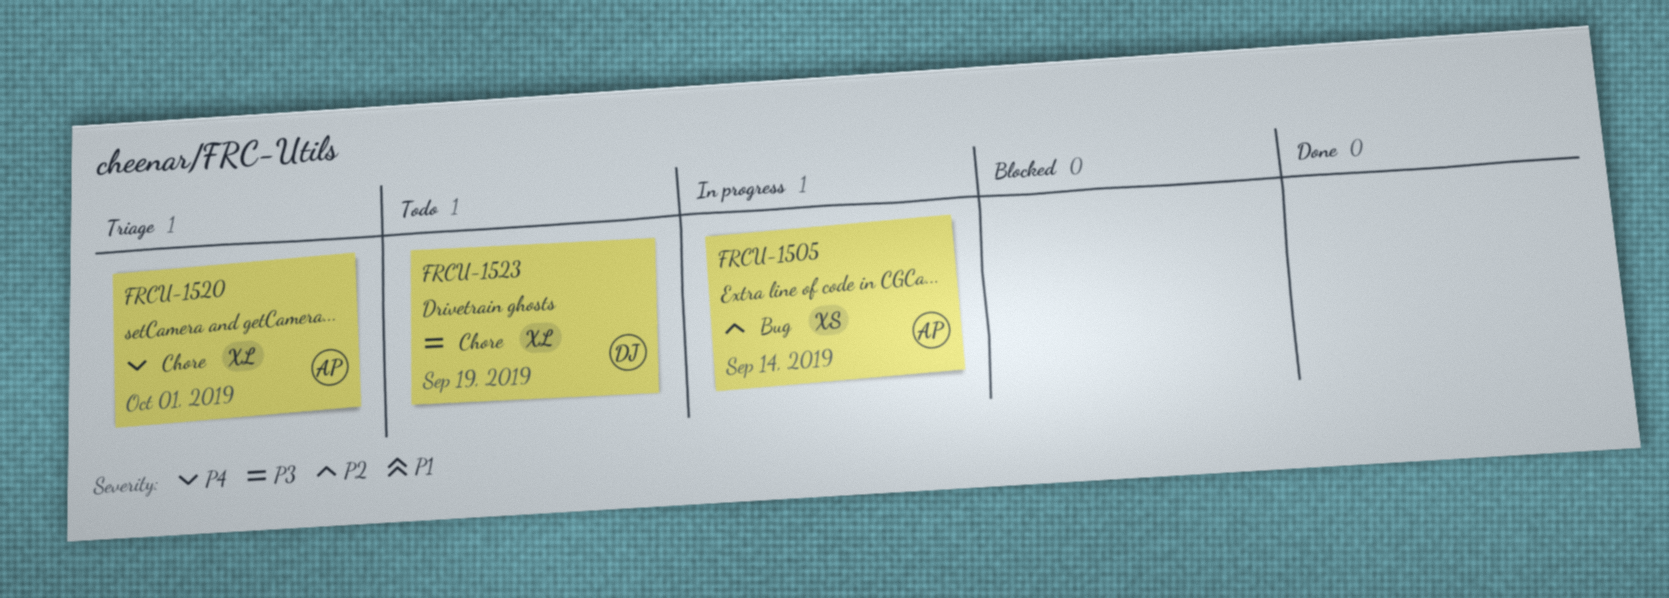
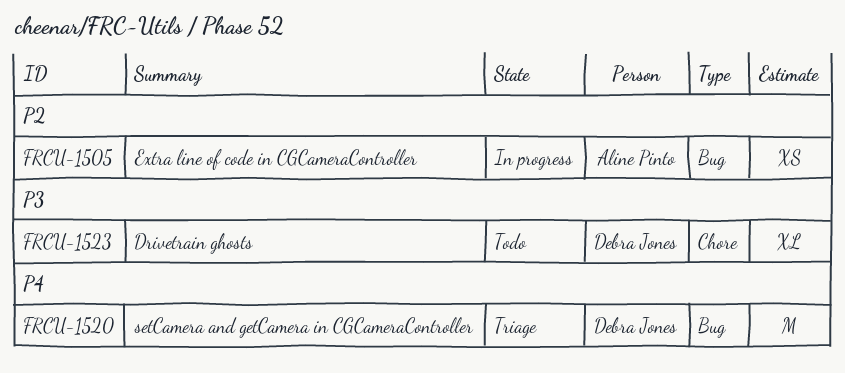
FRCU-1520, owner: Aline Pinto -> Debra Jones
FRCU-1520, label: Chore -> Bug
FRCU-1520, estimate: XL -> M

